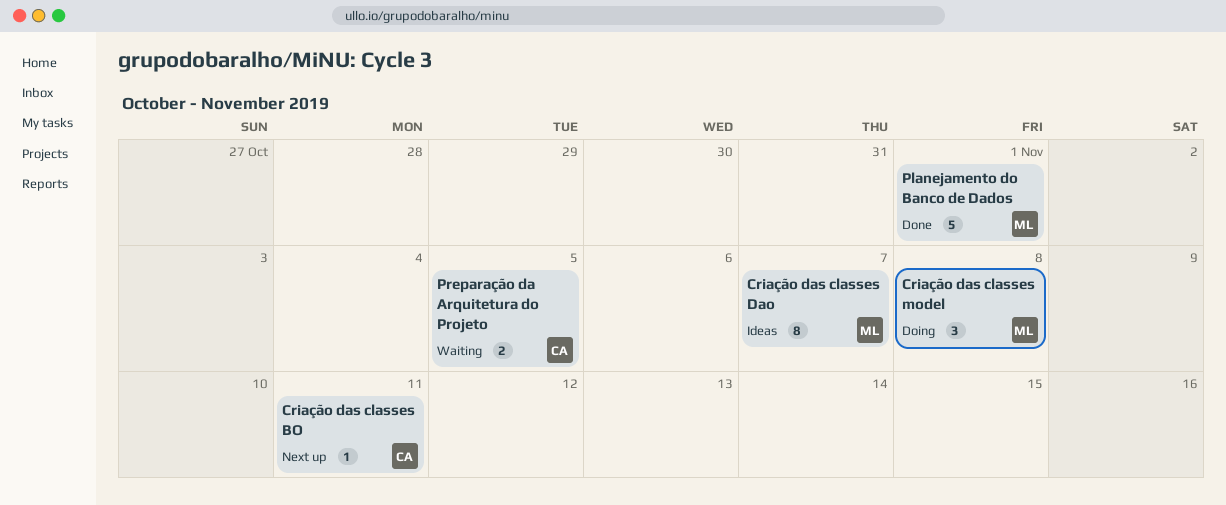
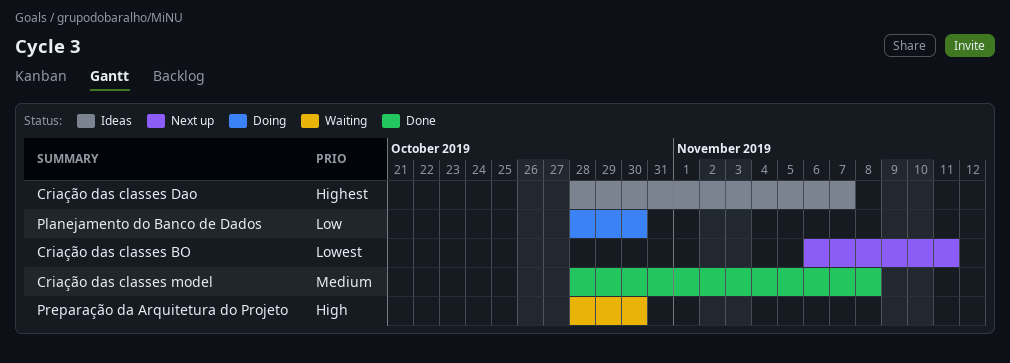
Criação das classes model, status: Doing -> Done
Planejamento do Banco de Dados, status: Done -> Doing
Planejamento do Banco de Dados, due: Nov 1 -> Oct 30
Preparação da Arquitetura do Projeto, due: Nov 5 -> Oct 30

